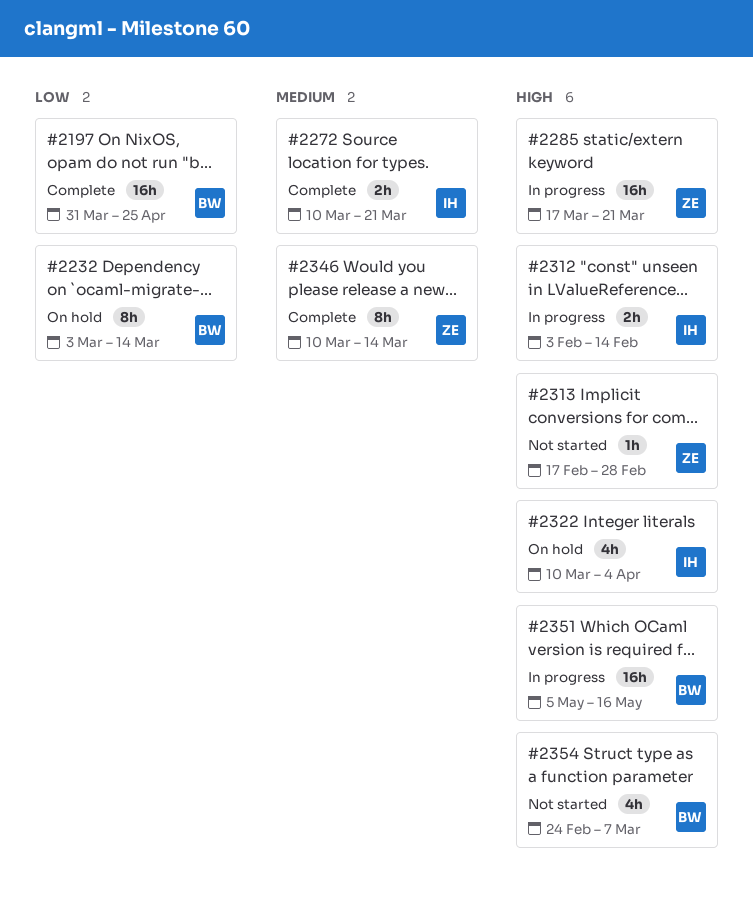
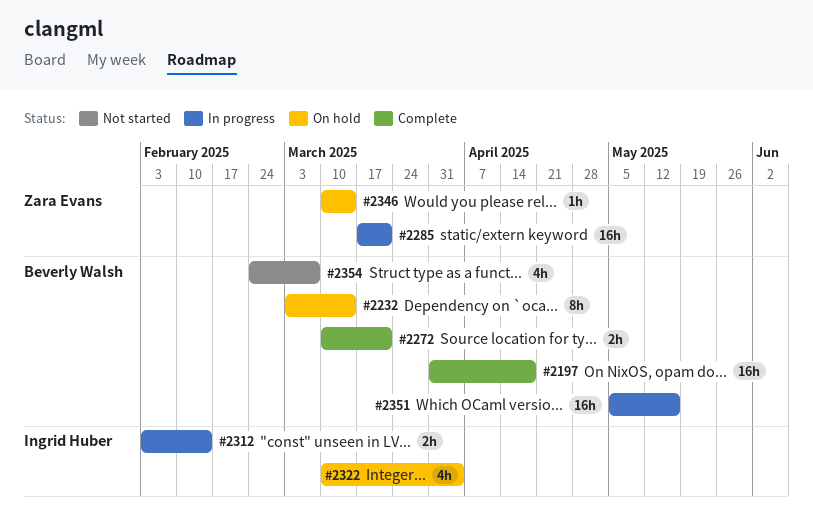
#2197, due: Apr 25 -> Apr 18
#2272, owner: Ingrid Huber -> Beverly Walsh
#2313: present -> none
#2346, status: Complete -> On hold
#2346, estimate: 8h -> 1h

